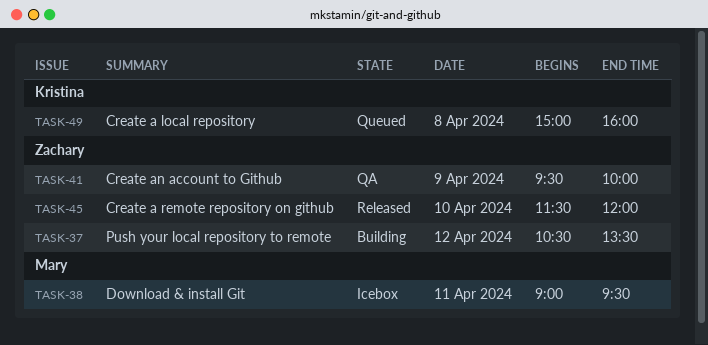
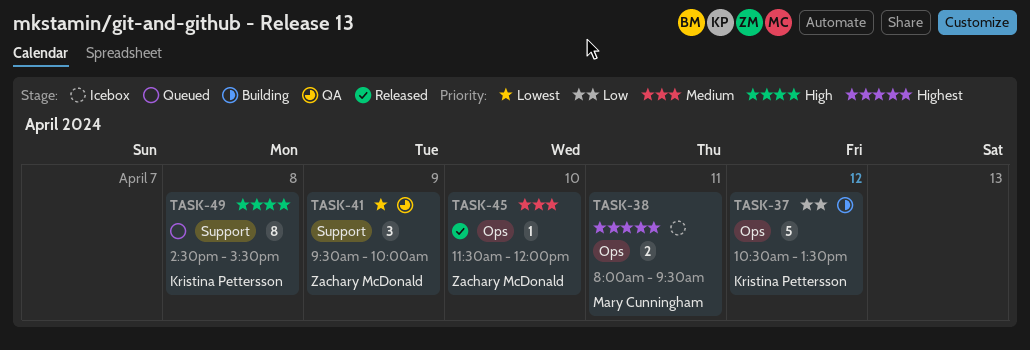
TASK-37, owner: Zachary McDonald -> Kristina Pettersson
TASK-38, begins: 09:00 -> 08:00
TASK-49, begins: 15:00 -> 14:30
TASK-49, ends: 16:00 -> 15:30

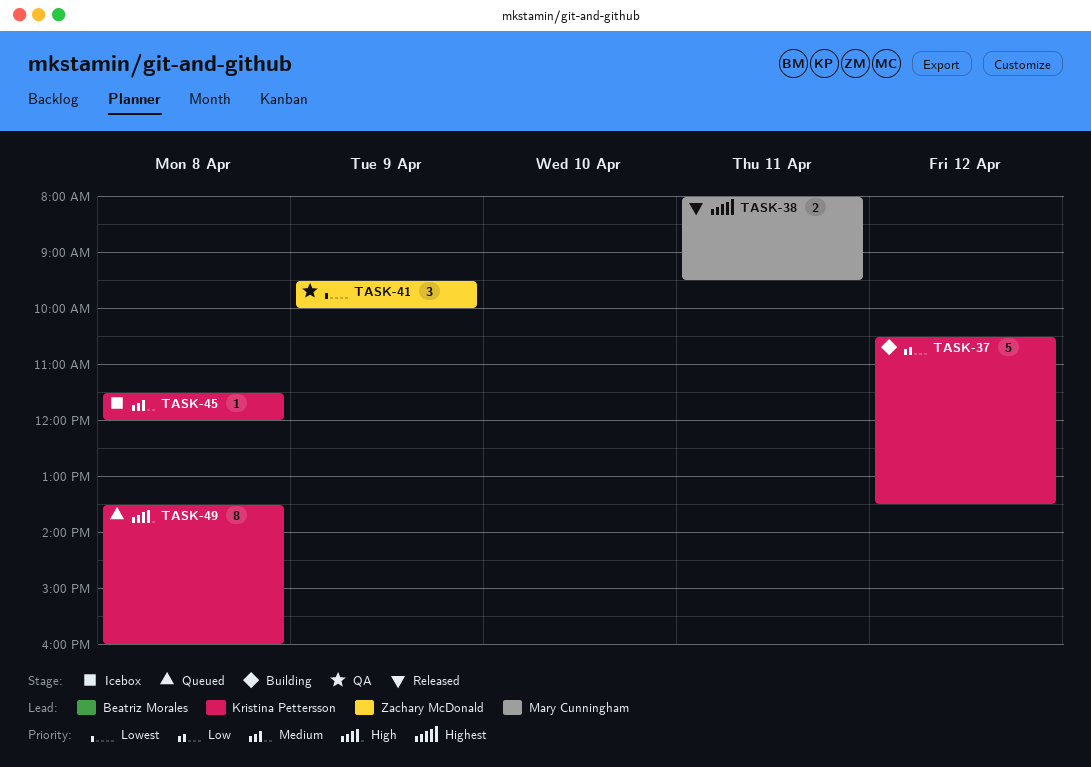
TASK-38, status: Icebox -> Released
TASK-45, status: Released -> Icebox
TASK-45, owner: Zachary McDonald -> Kristina Pettersson
TASK-45, day: Apr 10 -> Apr 8
TASK-49, begins: 14:30 -> 13:30
TASK-49, ends: 15:30 -> 16:00

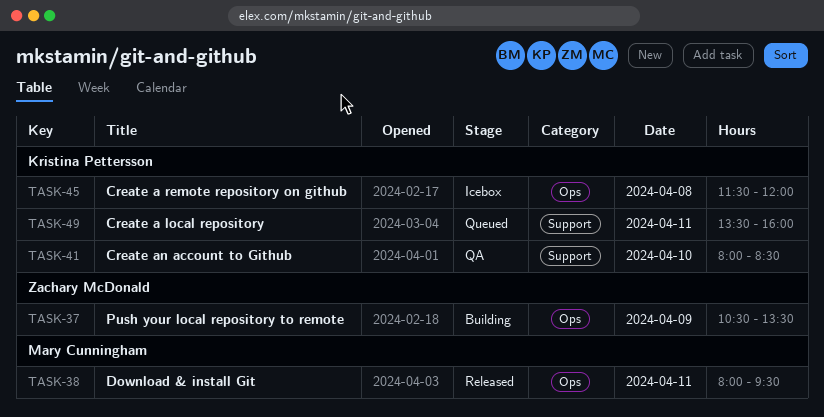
TASK-37, owner: Kristina Pettersson -> Zachary McDonald
TASK-37, day: Apr 12 -> Apr 9
TASK-41, owner: Zachary McDonald -> Kristina Pettersson
TASK-41, day: Apr 9 -> Apr 10
TASK-41, begins: 09:30 -> 08:00
TASK-41, ends: 10:00 -> 08:30
TASK-49, day: Apr 8 -> Apr 11

